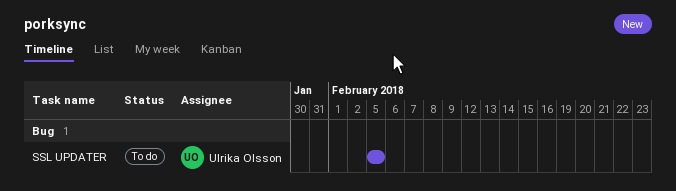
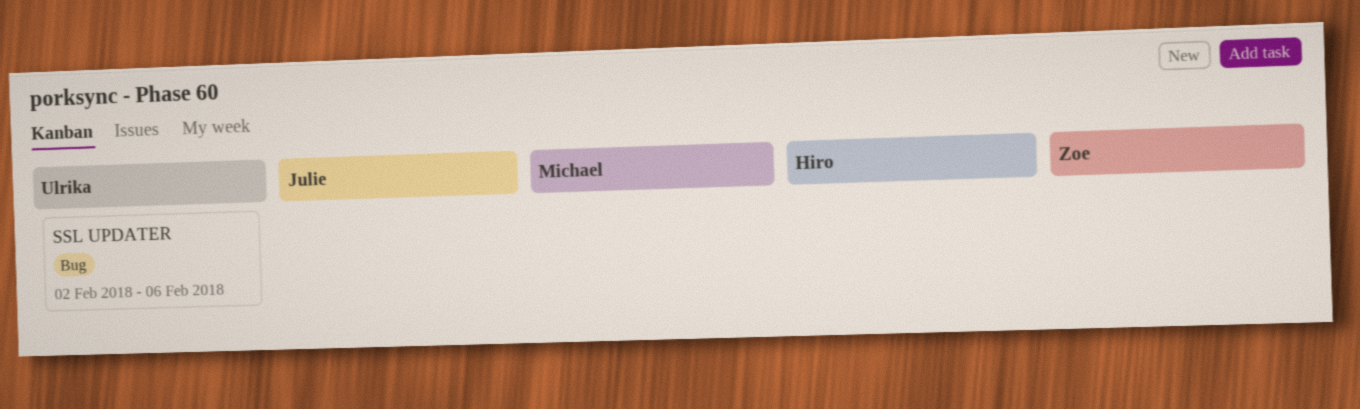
SSL UPDATER, start: Feb 5 -> Feb 2
SSL UPDATER, due: Feb 5 -> Feb 6

